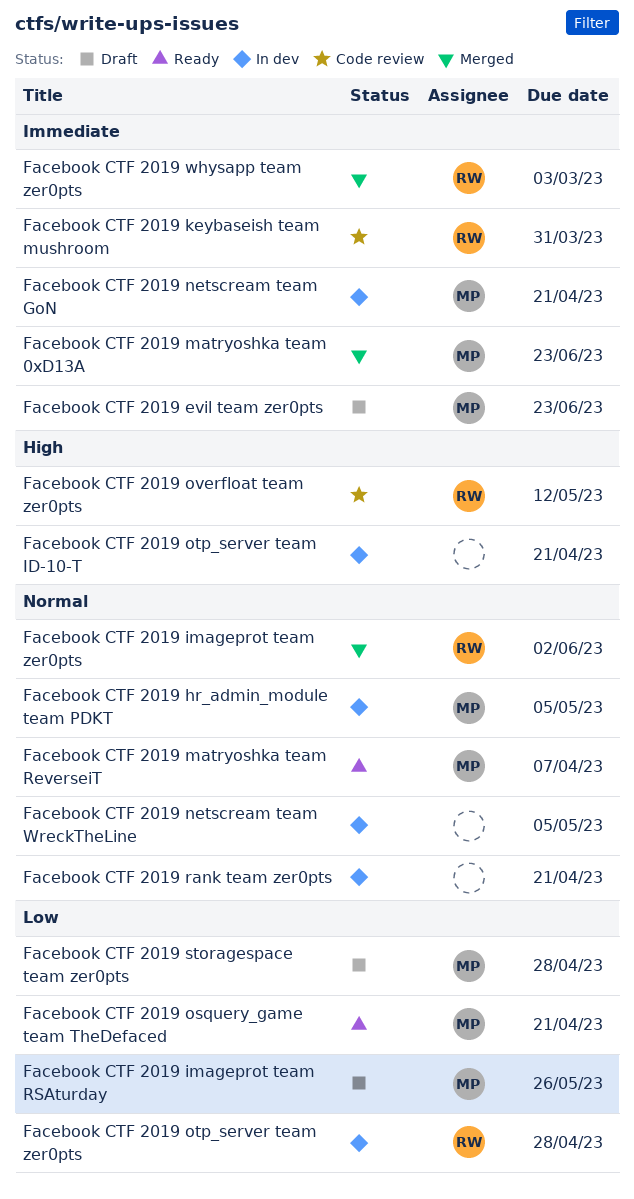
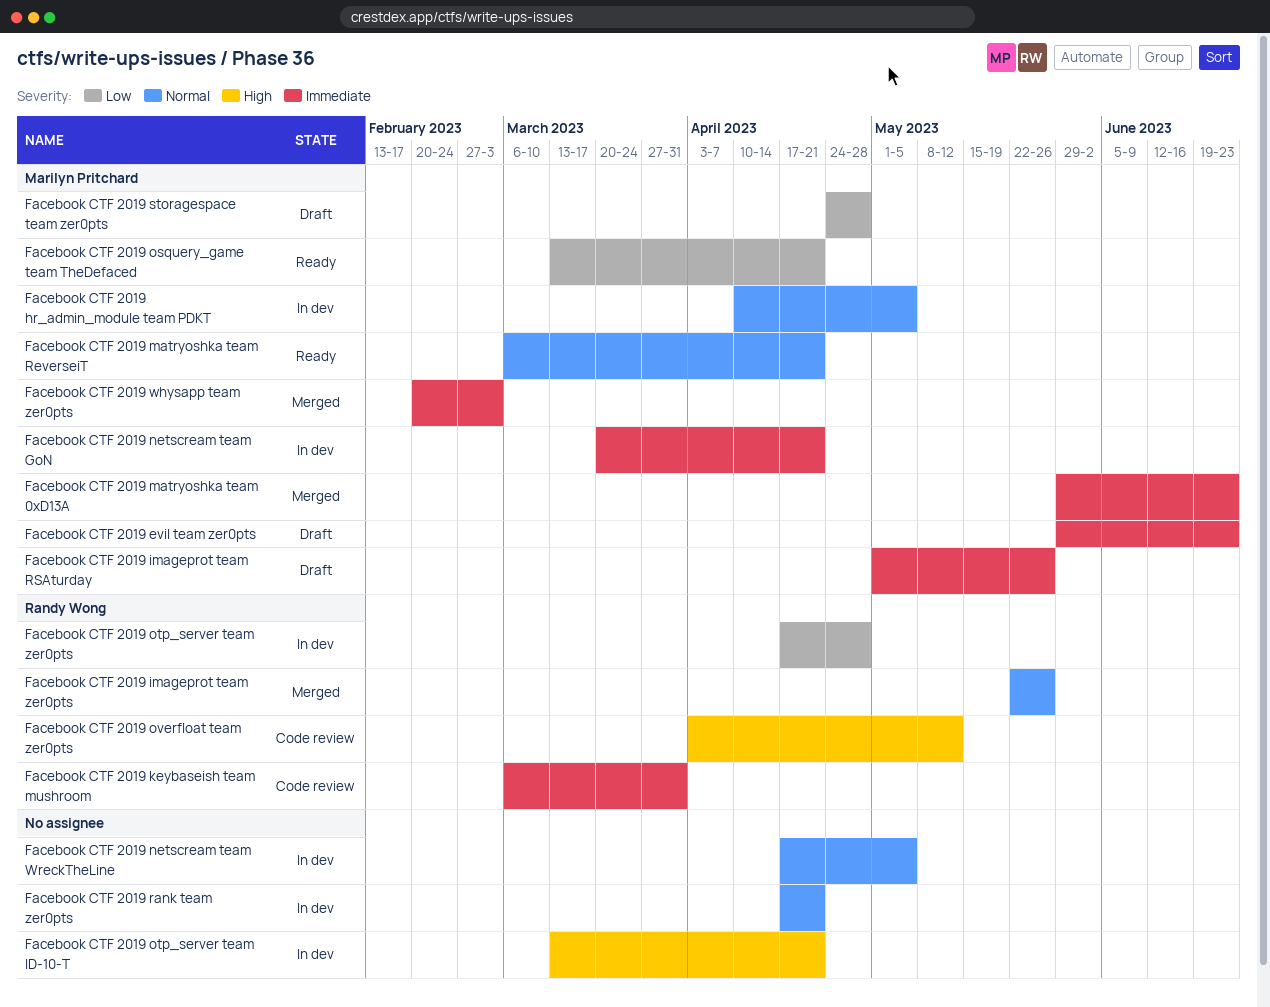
Facebook CTF 2019 imageprot team RSAturday, priority: Low -> Immediate
Facebook CTF 2019 imageprot team zer0pts, due: Jun 2 -> May 26
Facebook CTF 2019 matryoshka team ReverseiT, due: Apr 7 -> Apr 21
Facebook CTF 2019 whysapp team zer0pts, owner: Randy Wong -> Marilyn Pritchard

